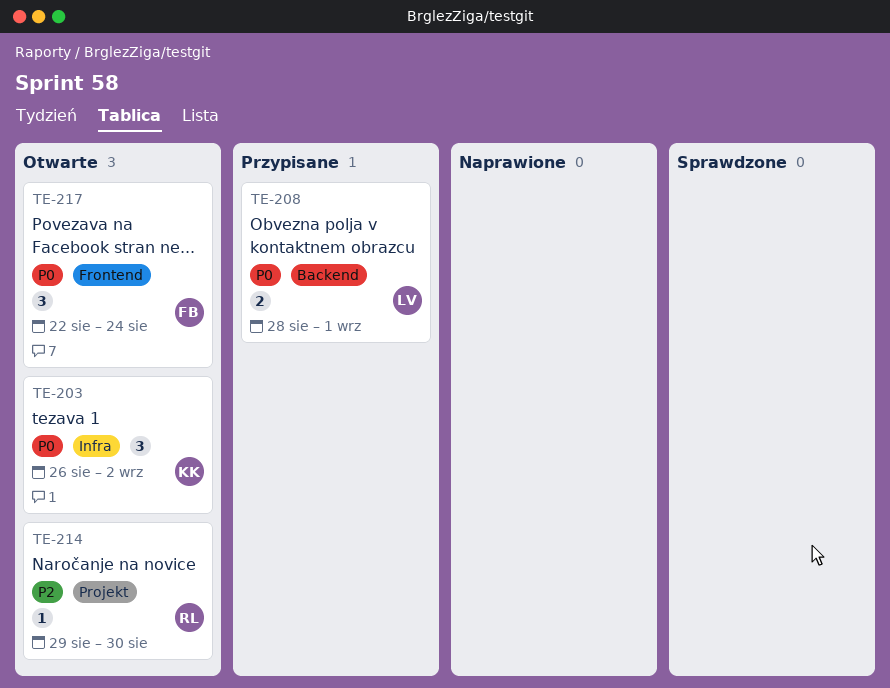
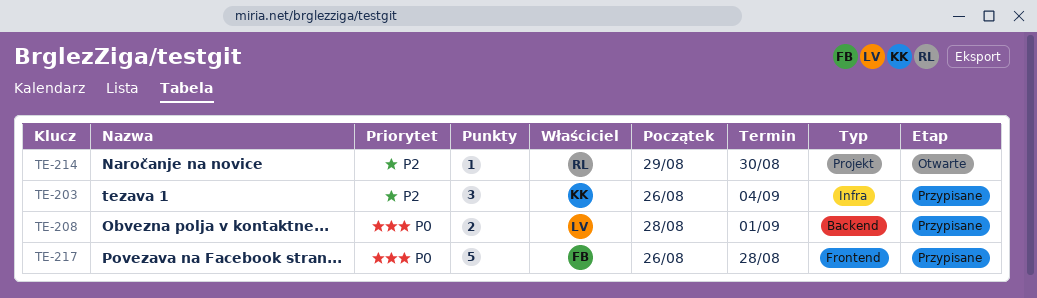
TE-203, status: Otwarte -> Przypisane
TE-203, priority: P0 -> P2
TE-203, due: Sep 2 -> Sep 4
TE-217, status: Otwarte -> Przypisane
TE-217, estimate: 3 -> 5
TE-217, start: Aug 22 -> Aug 26
TE-217, due: Aug 24 -> Aug 28

